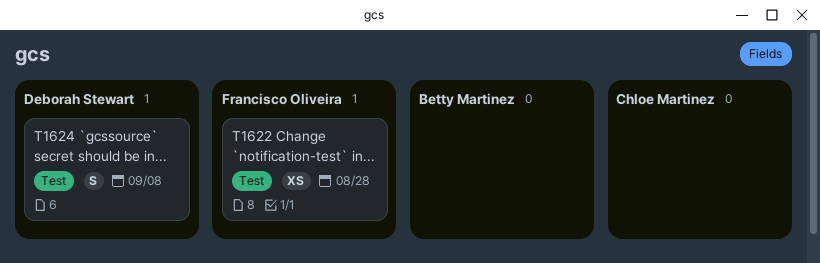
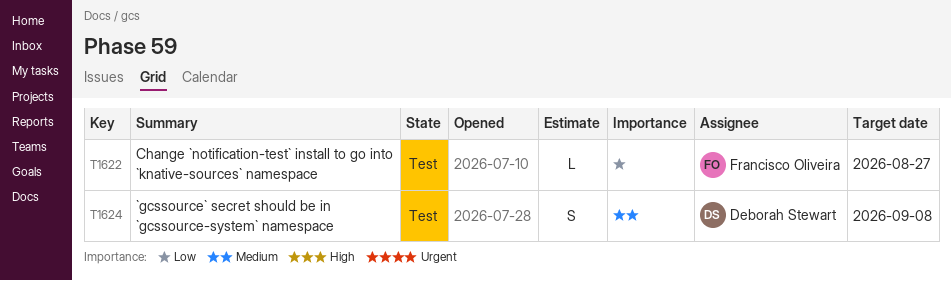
T1622, estimate: XS -> L
T1622, due: Aug 28 -> Aug 27

